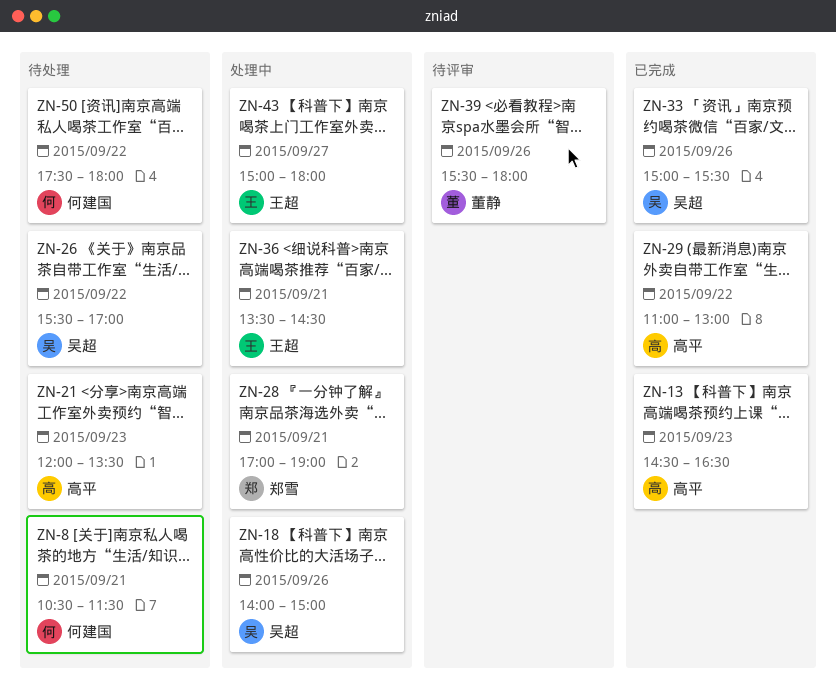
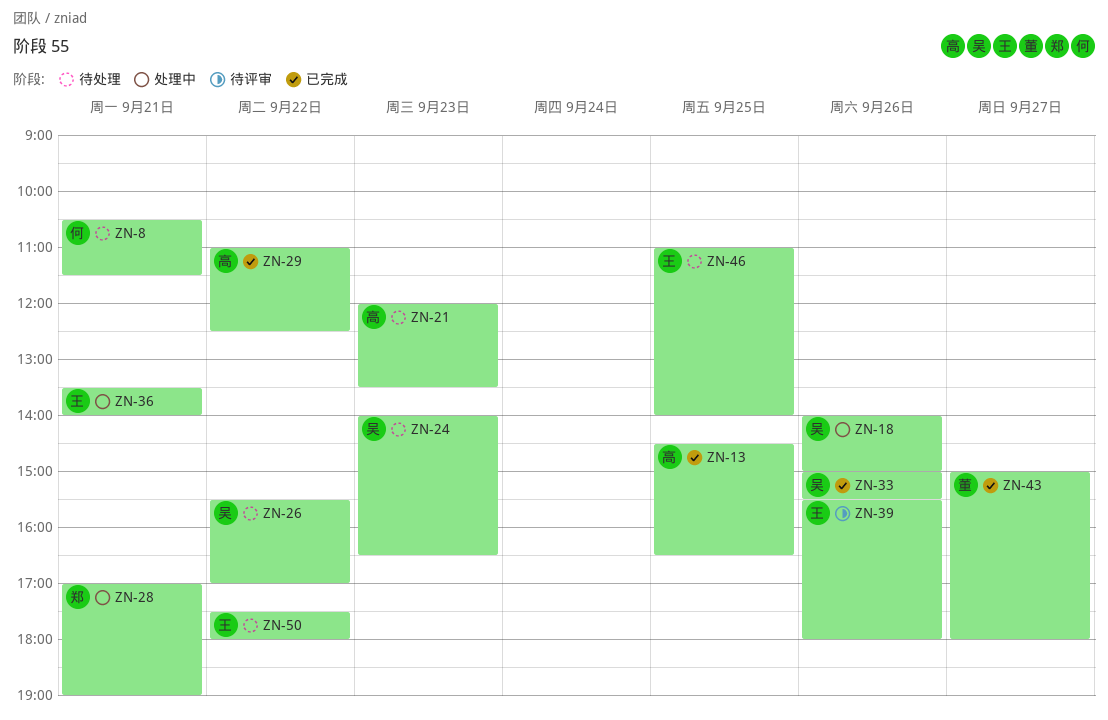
ZN-13, day: Sep 23 -> Sep 25
ZN-24: none -> present
ZN-29, ends: 13:00 -> 12:30
ZN-36, ends: 14:30 -> 14:00
ZN-39, owner: 董静 -> 王超
ZN-43, status: 处理中 -> 已完成
ZN-43, owner: 王超 -> 董静
ZN-46: none -> present
ZN-50, owner: 何建国 -> 王超

